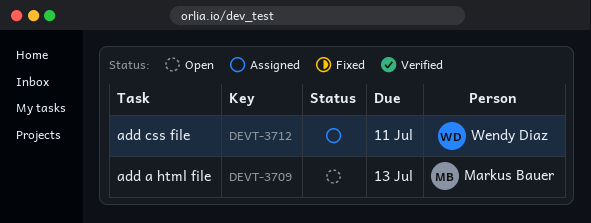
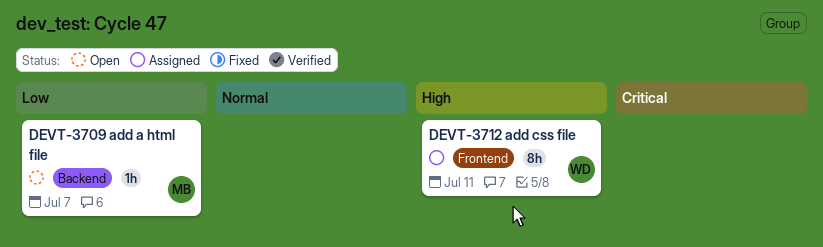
DEVT-3709, due: Jul 13 -> Jul 7

